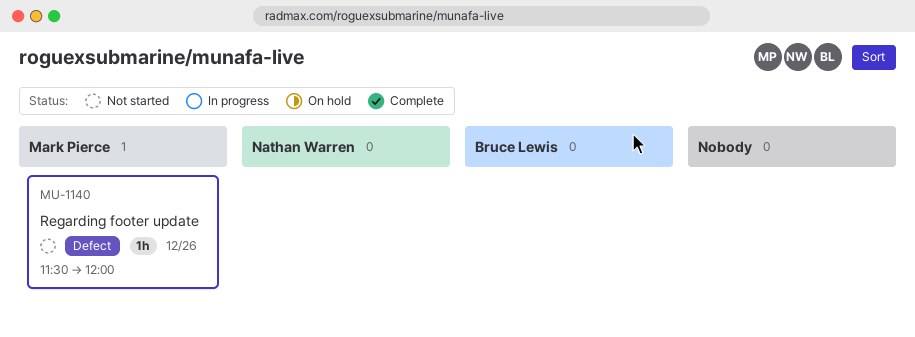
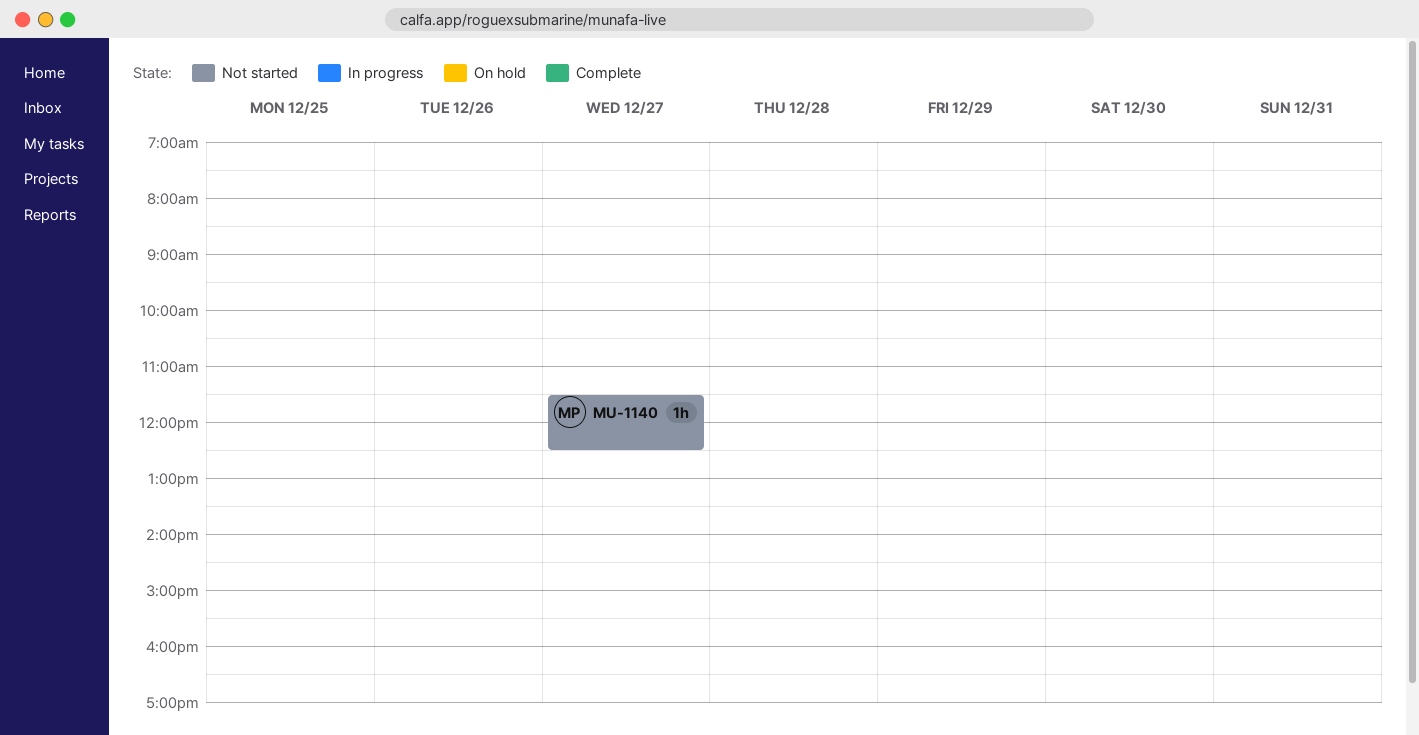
MU-1140, day: Dec 26 -> Dec 27
MU-1140, ends: 12:00 -> 12:30

